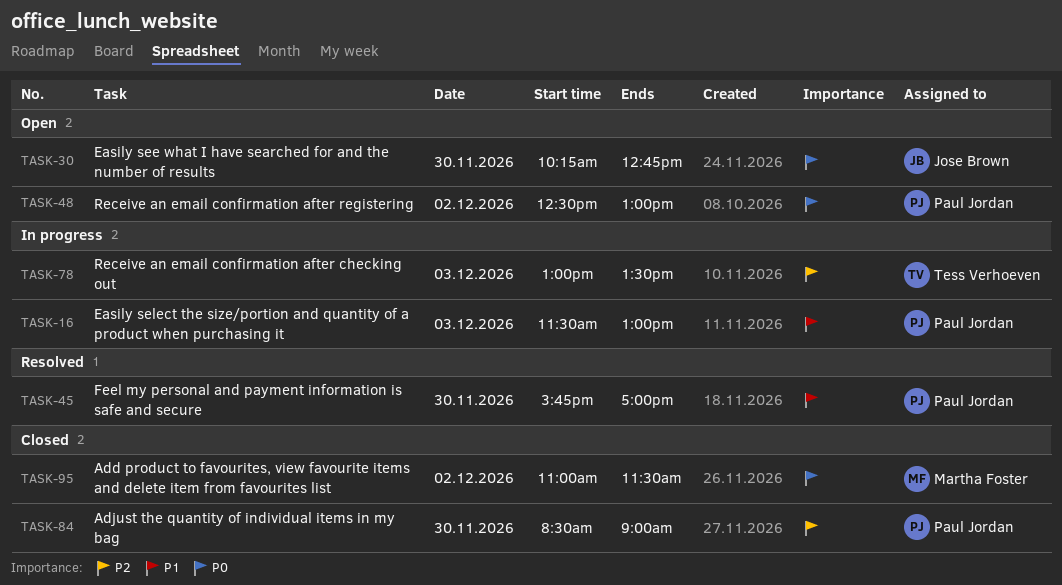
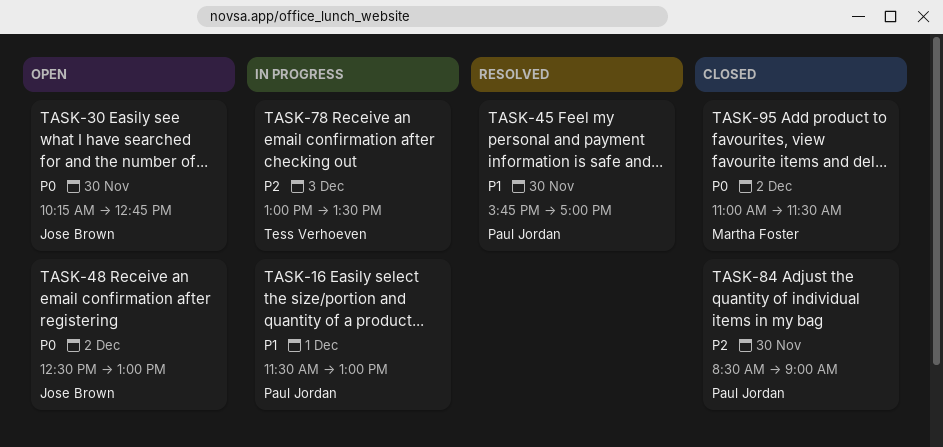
TASK-16, day: Dec 3 -> Dec 1
TASK-48, owner: Paul Jordan -> Jose Brown

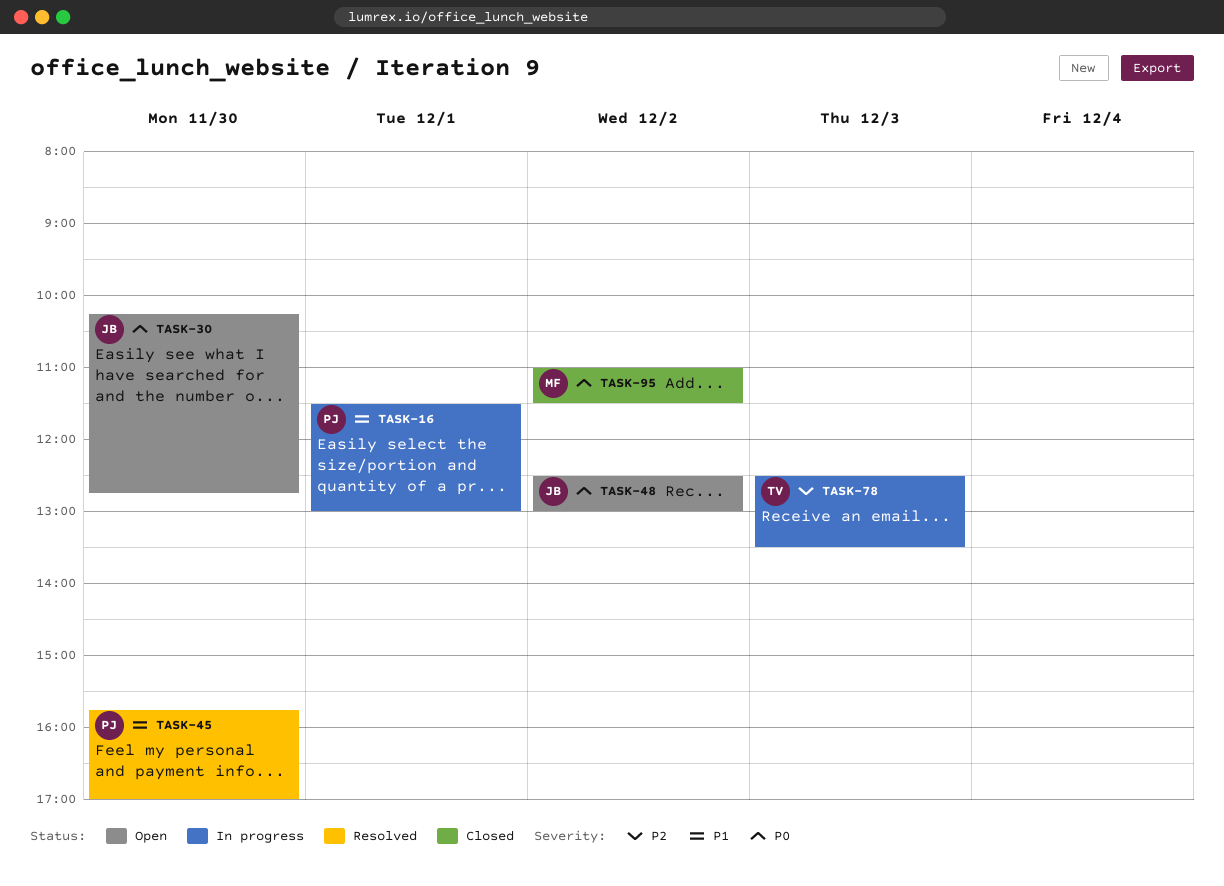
TASK-78, begins: 13:00 -> 12:30
TASK-84: present -> none

